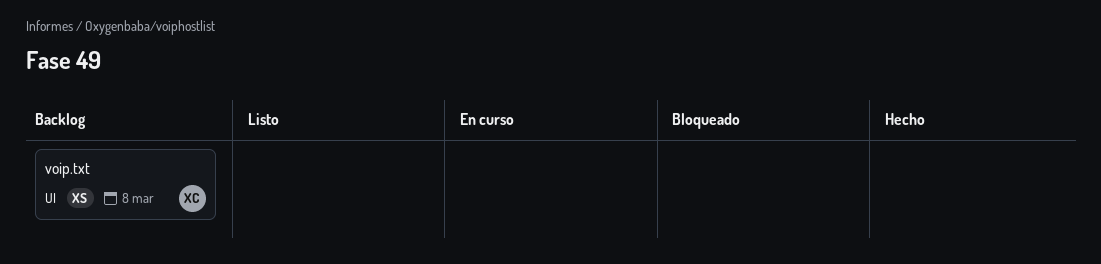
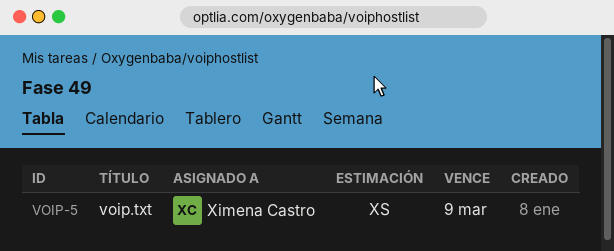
voip.txt, due: Mar 8 -> Mar 9

